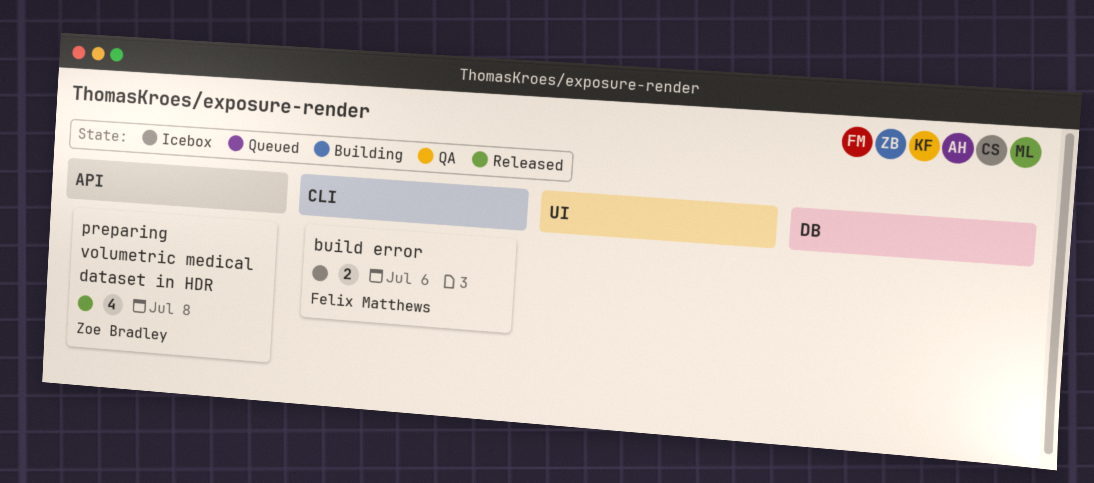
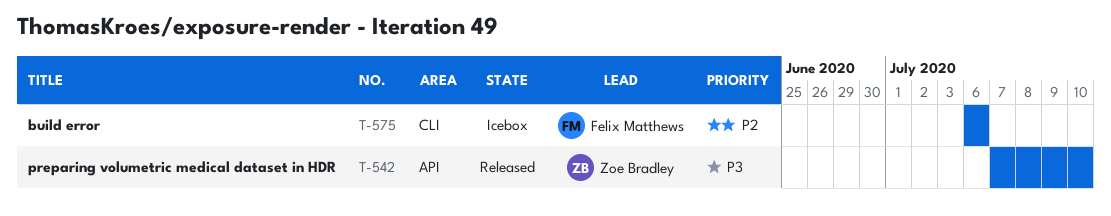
preparing volumetric medical dataset in HDR, due: Jul 8 -> Jul 10

